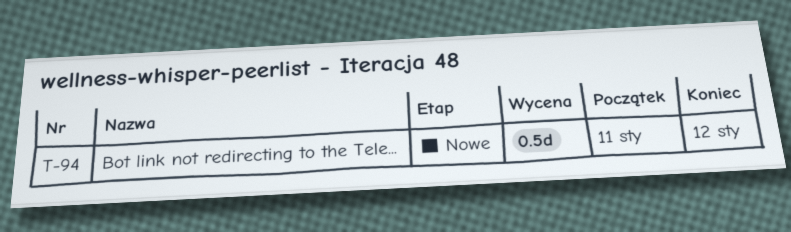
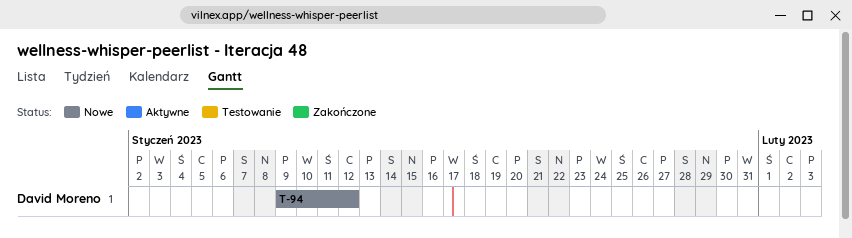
T-94, start: Jan 11 -> Jan 9

